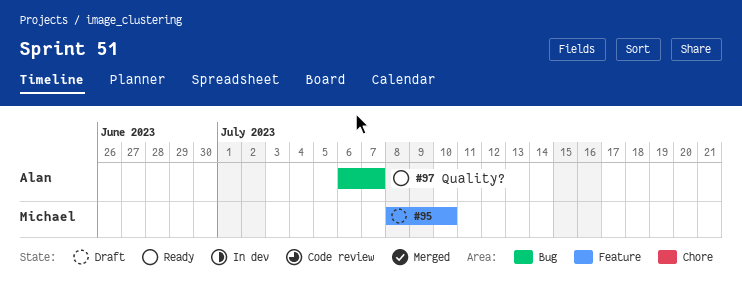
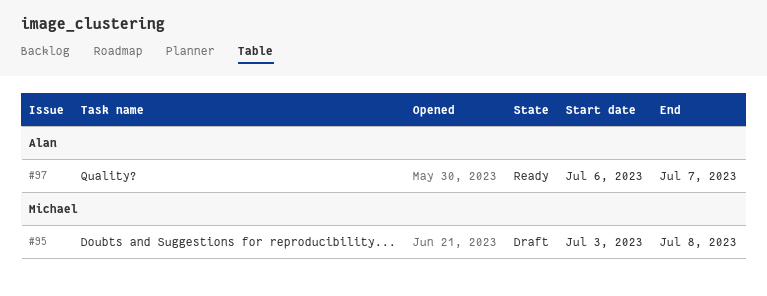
#95, start: Jul 8 -> Jul 3
#95, due: Jul 10 -> Jul 8

